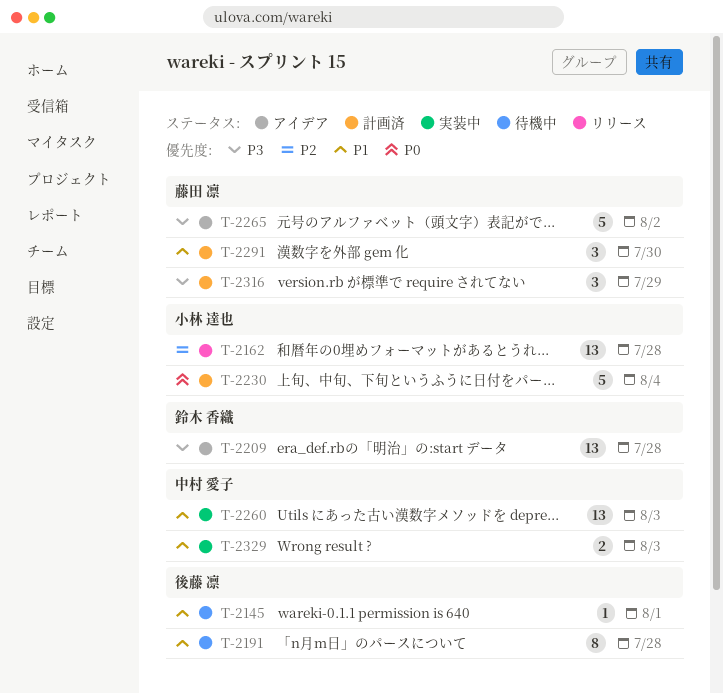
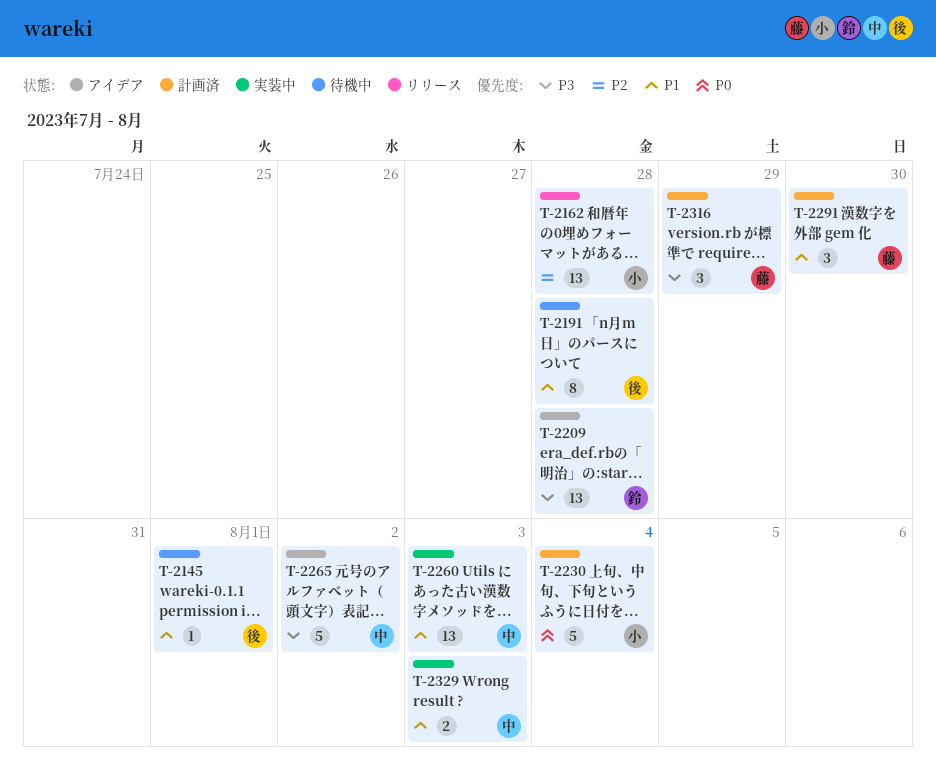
T-2265, owner: 藤田 凛 -> 中村 愛子

